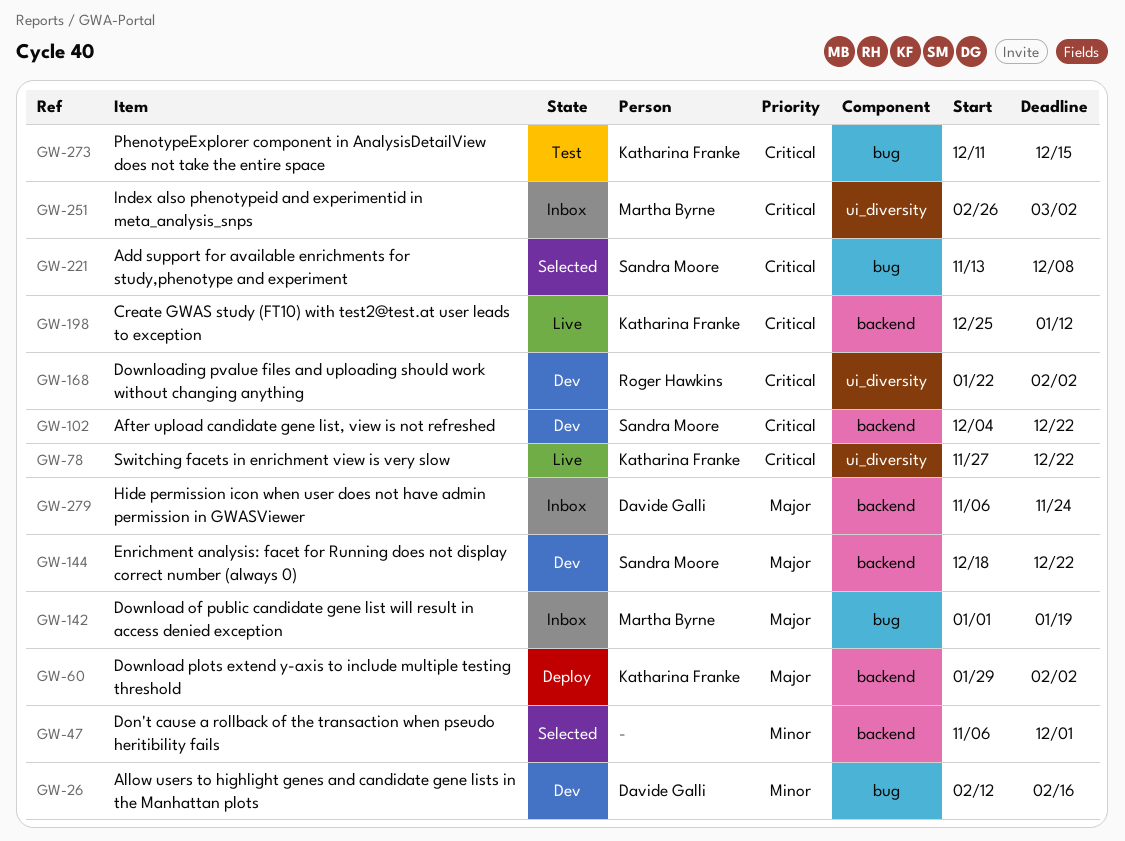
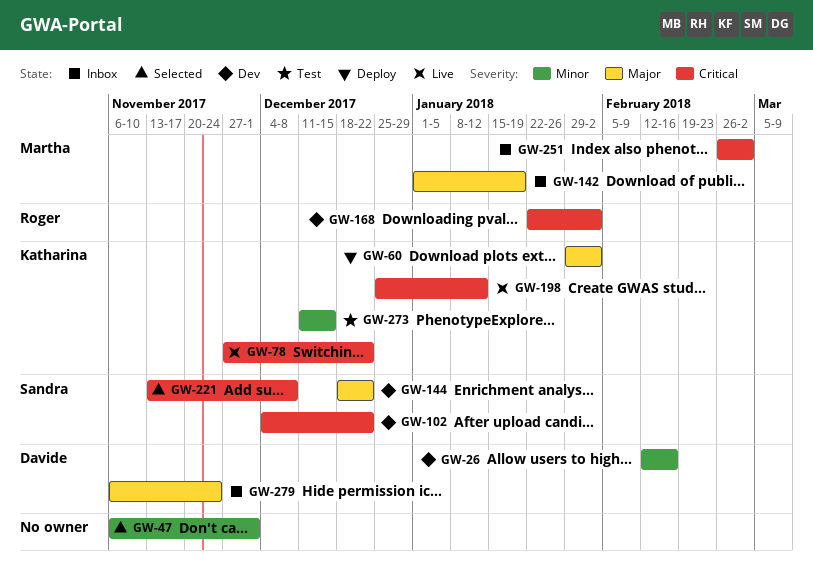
GW-273, priority: Critical -> Minor

